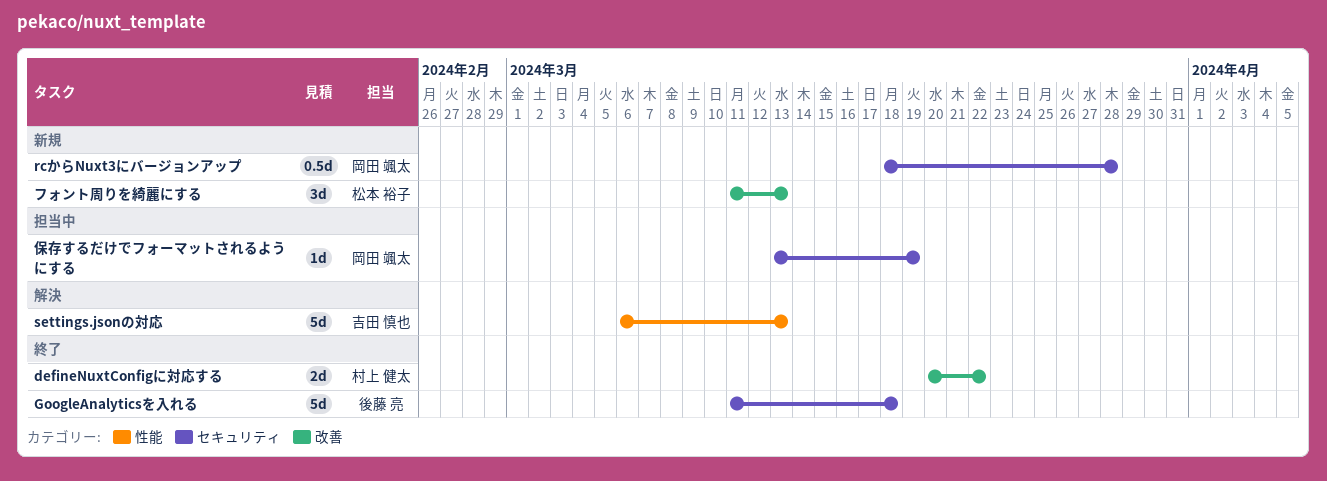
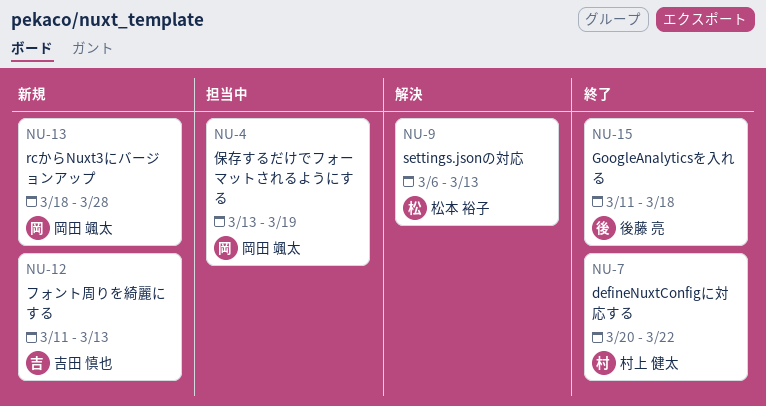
settings.jsonの対応, owner: 吉田 慎也 -> 松本 裕子
フォント周りを綺麗にする, owner: 松本 裕子 -> 吉田 慎也

